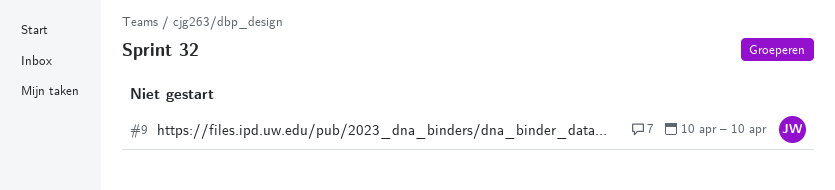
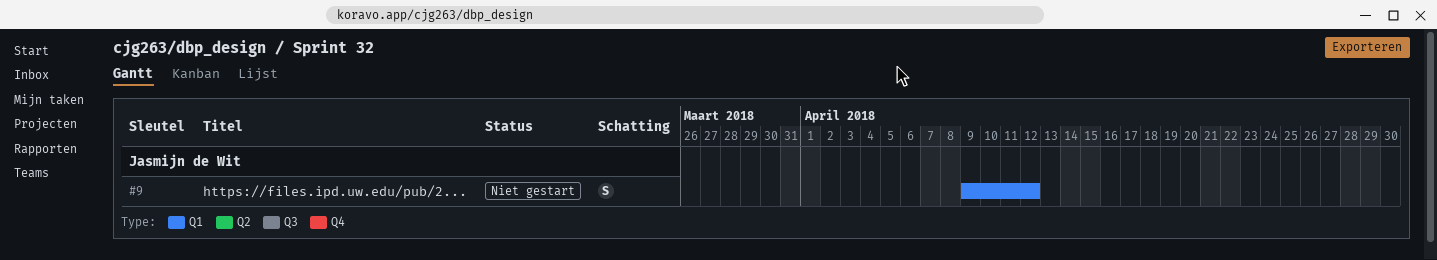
#9, start: Apr 10 -> Apr 9
#9, due: Apr 10 -> Apr 12

